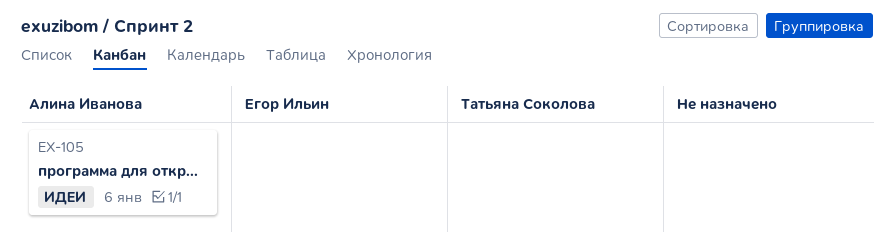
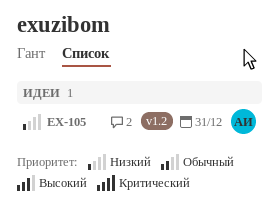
EX-105, due: Jan 6 -> Dec 31

